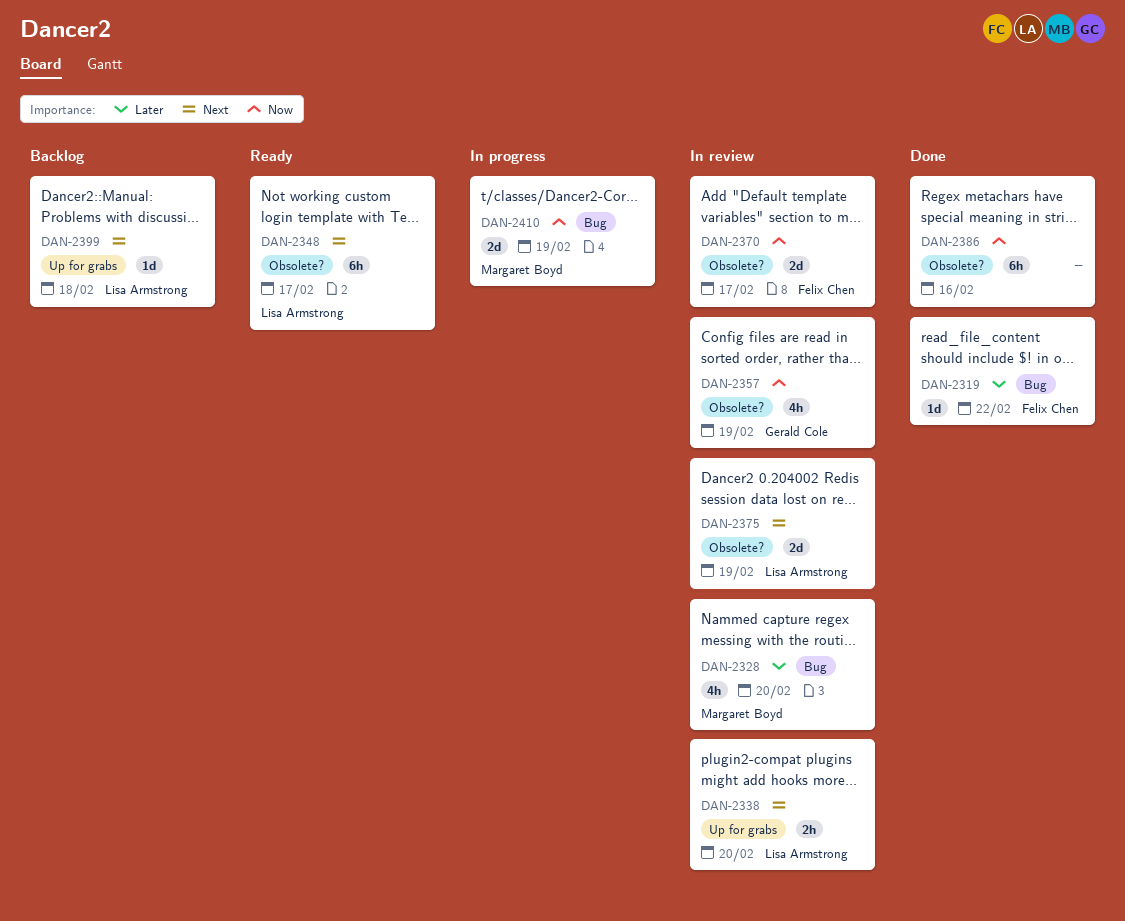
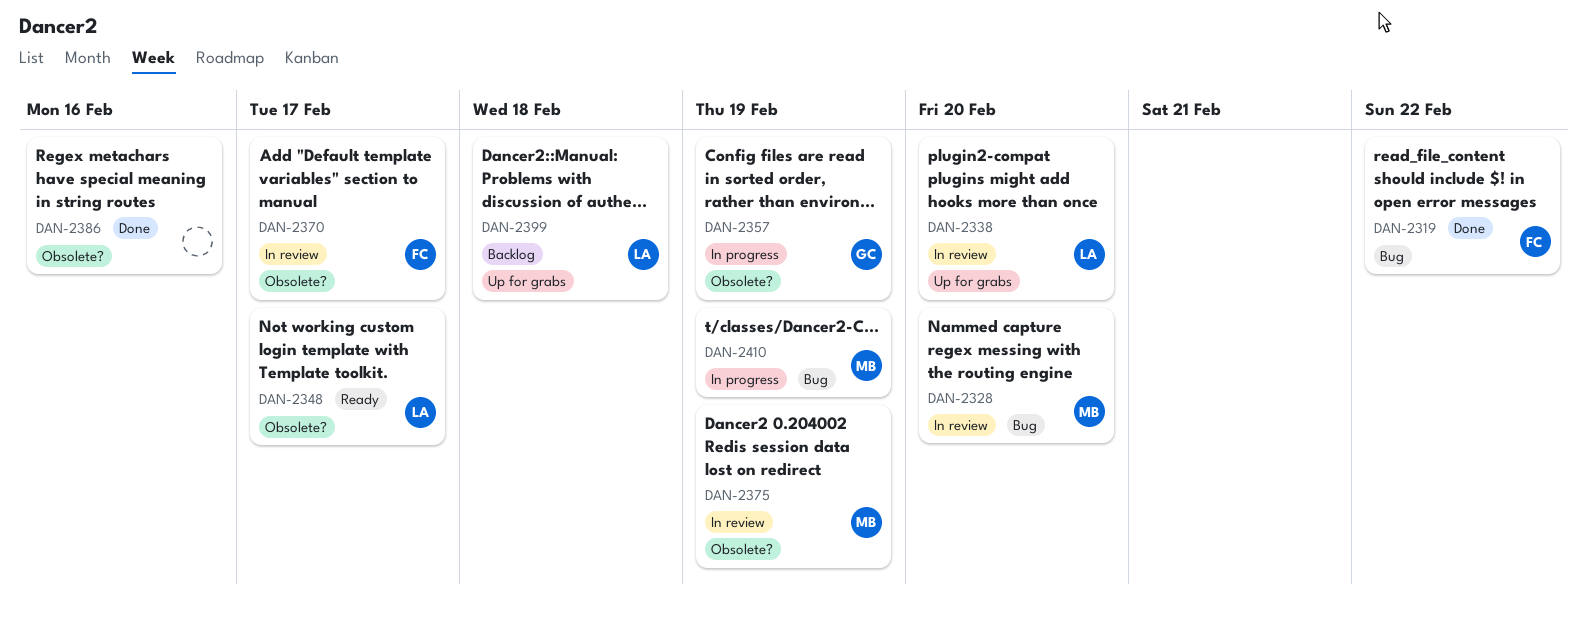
DAN-2357, status: In review -> In progress
DAN-2375, owner: Lisa Armstrong -> Margaret Boyd

